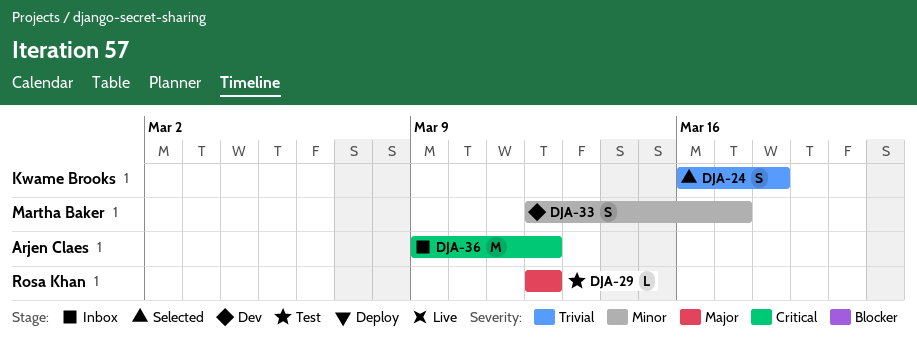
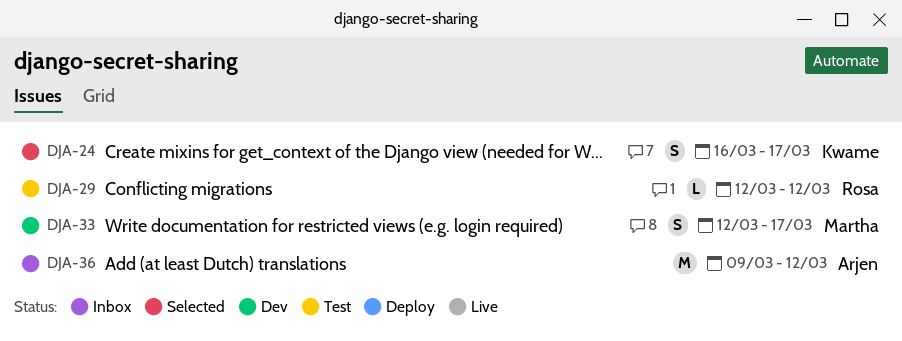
DJA-24, due: Mar 18 -> Mar 17

